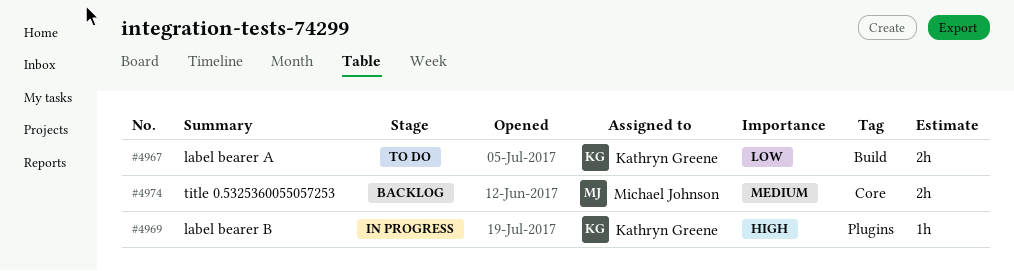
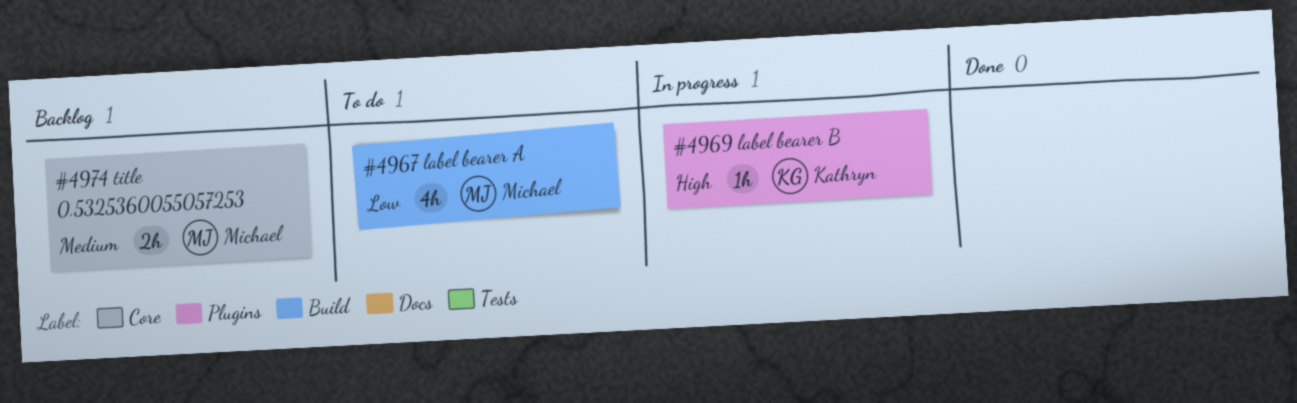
#4967, owner: Kathryn Greene -> Michael Johnson
#4967, estimate: 2h -> 4h

